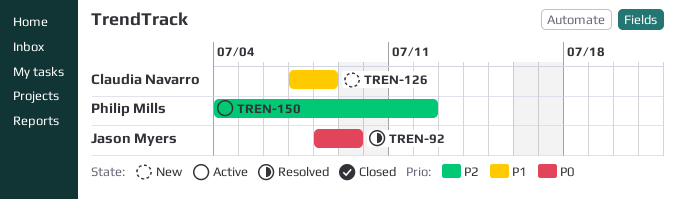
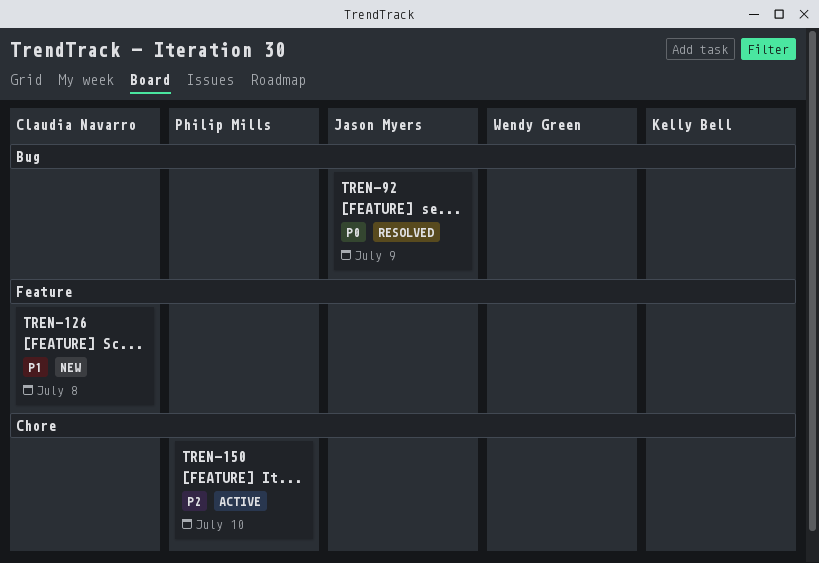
TREN-150, due: Jul 12 -> Jul 10

